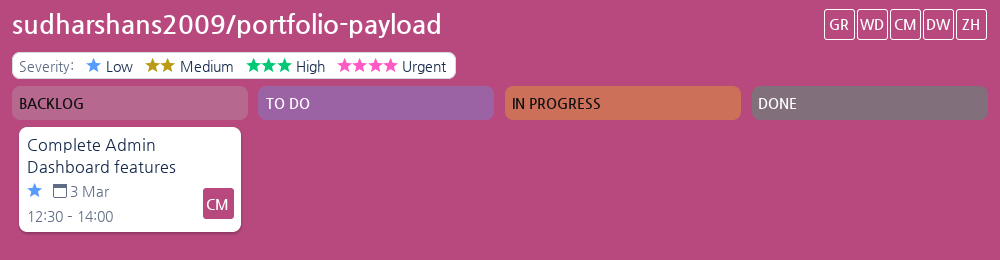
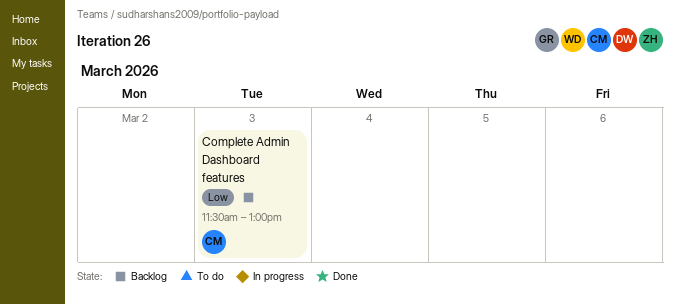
Complete Admin Dashboard features, begins: 12:30 -> 11:30
Complete Admin Dashboard features, ends: 14:00 -> 13:00

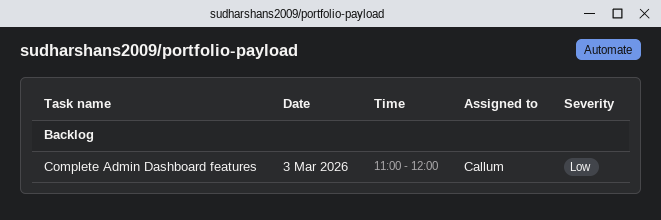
Complete Admin Dashboard features, begins: 11:30 -> 11:00
Complete Admin Dashboard features, ends: 13:00 -> 12:00

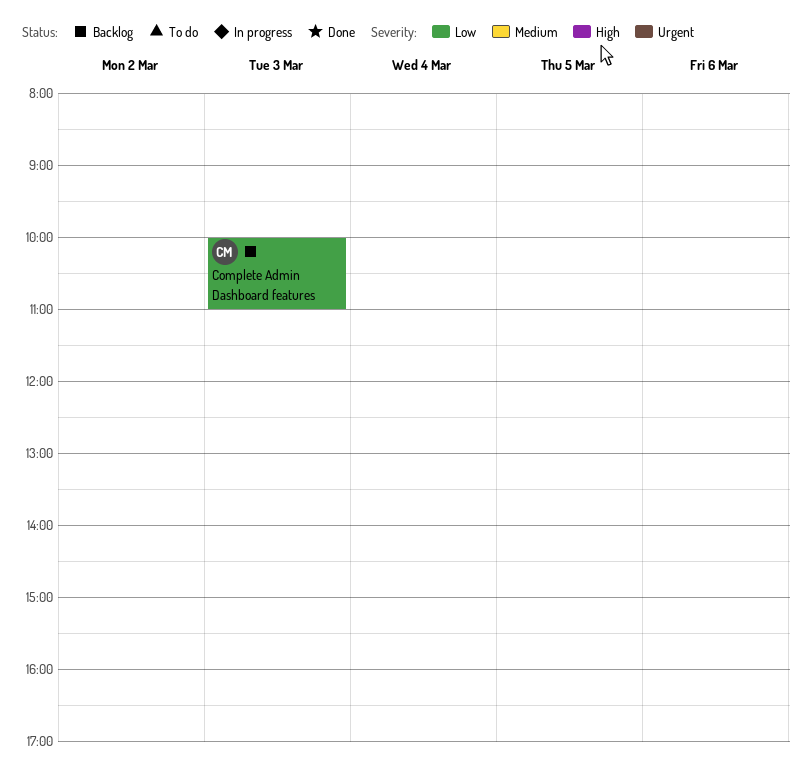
Complete Admin Dashboard features, begins: 11:00 -> 10:00
Complete Admin Dashboard features, ends: 12:00 -> 11:00

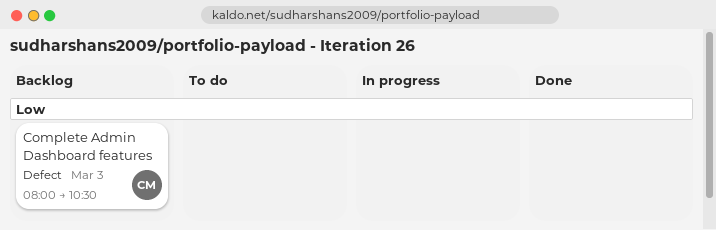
Complete Admin Dashboard features, begins: 10:00 -> 08:00
Complete Admin Dashboard features, ends: 11:00 -> 10:30

